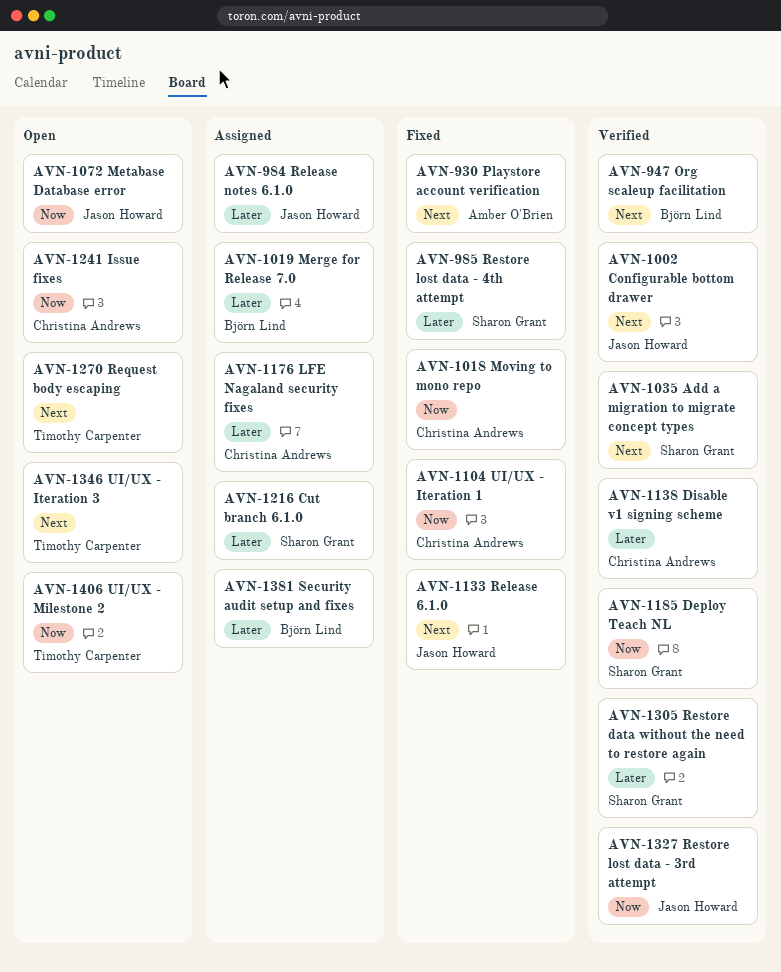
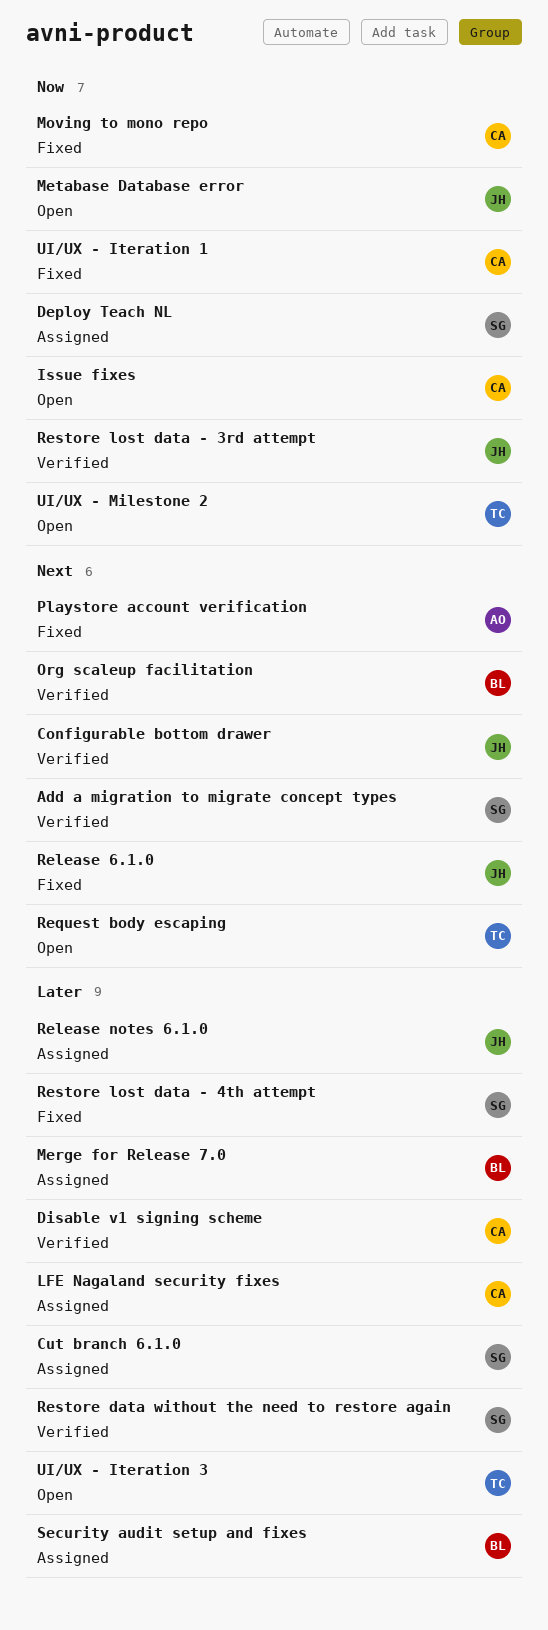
Deploy Teach NL, status: Verified -> Assigned
UI/UX - Iteration 3, priority: Next -> Later

